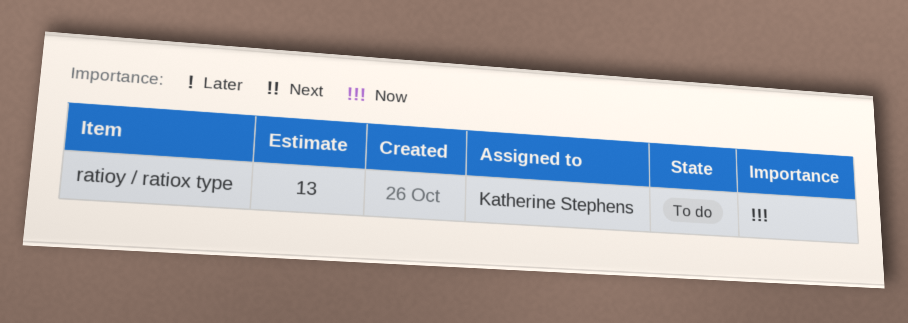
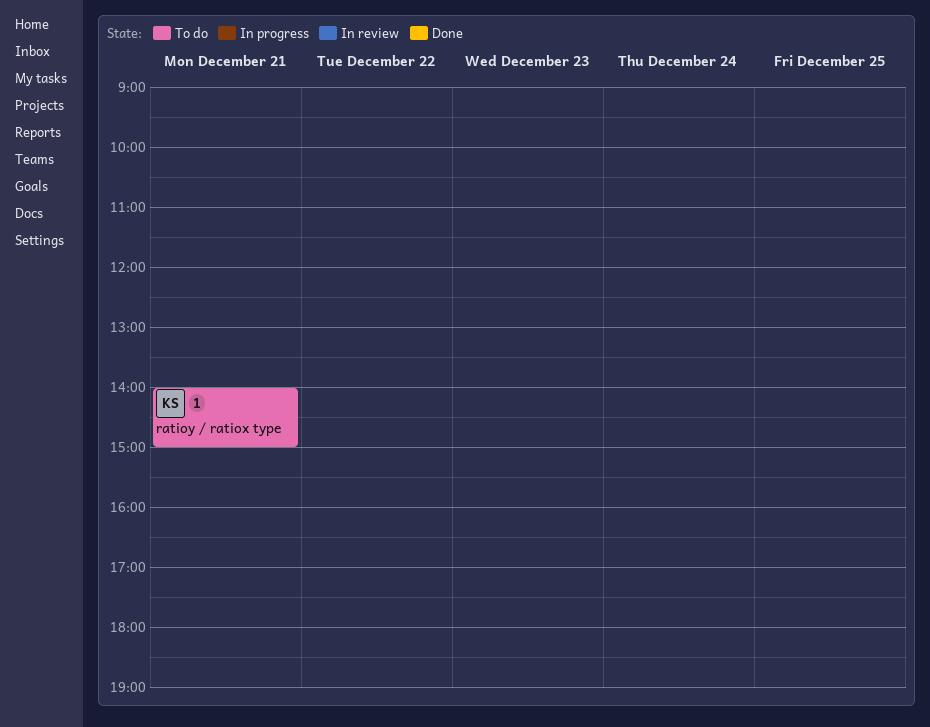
ratioy / ratiox type, estimate: 13 -> 1

